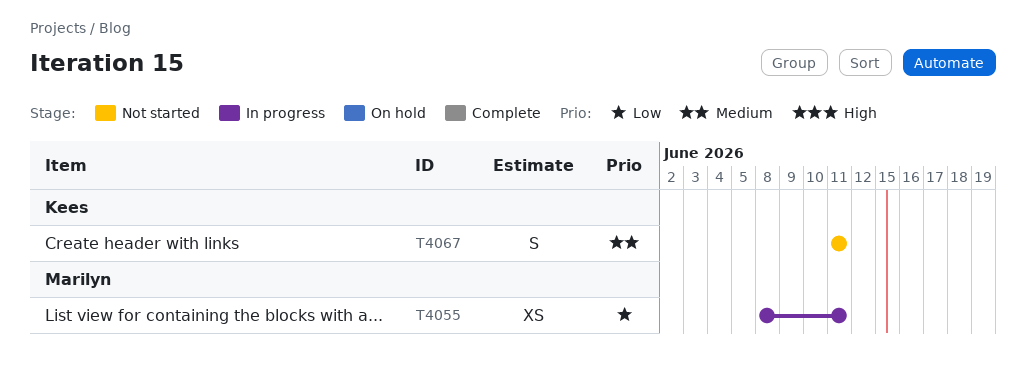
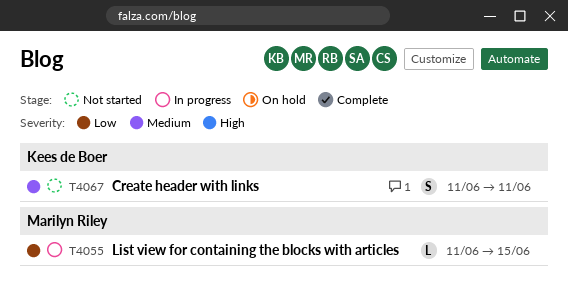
T4055, estimate: XS -> L
T4055, start: Jun 8 -> Jun 11
T4055, due: Jun 11 -> Jun 15

